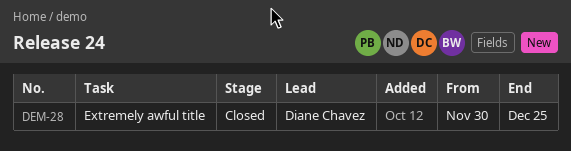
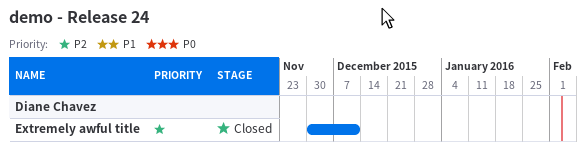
Extremely awful title, due: Dec 25 -> Dec 11

